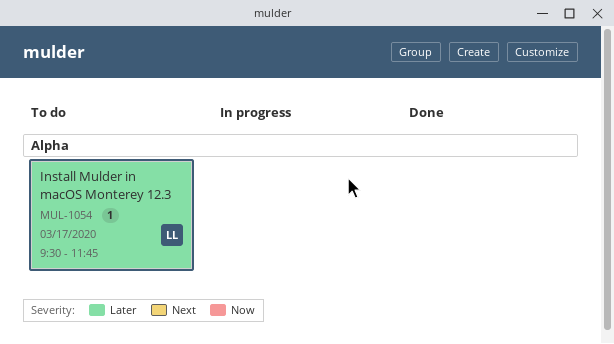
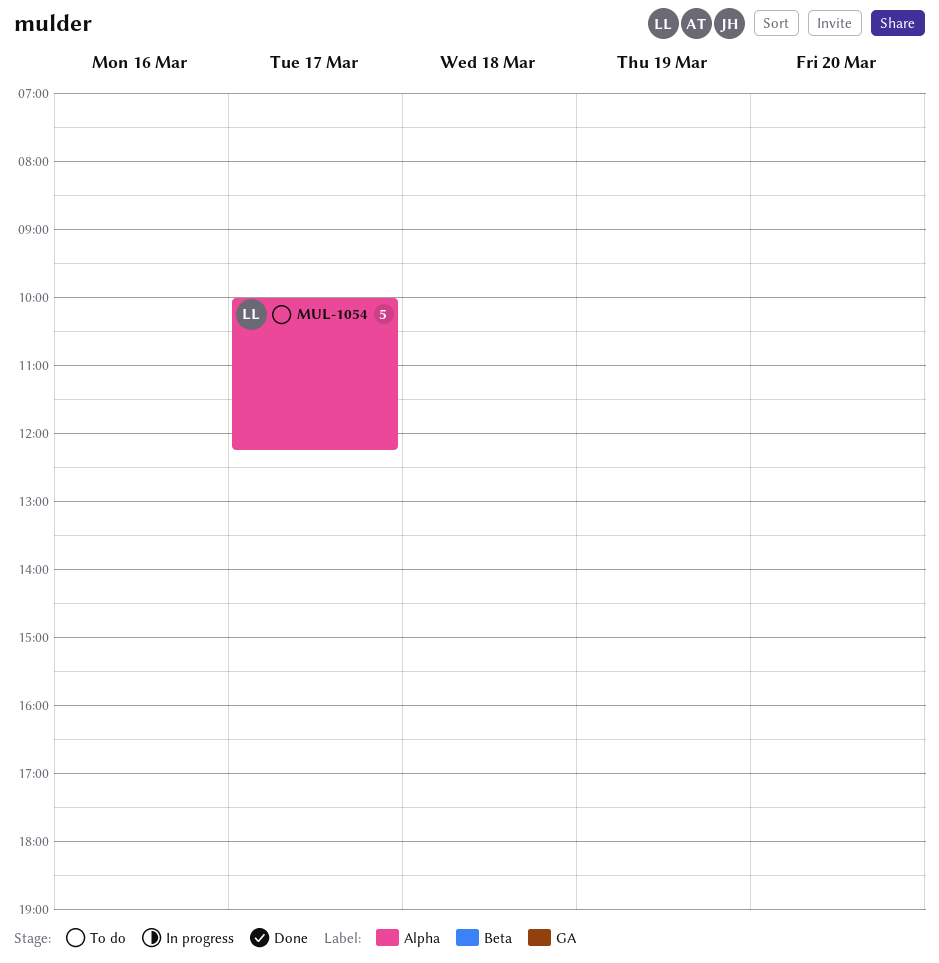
MUL-1054, estimate: 1 -> 5
MUL-1054, begins: 09:30 -> 10:00
MUL-1054, ends: 11:45 -> 12:15

